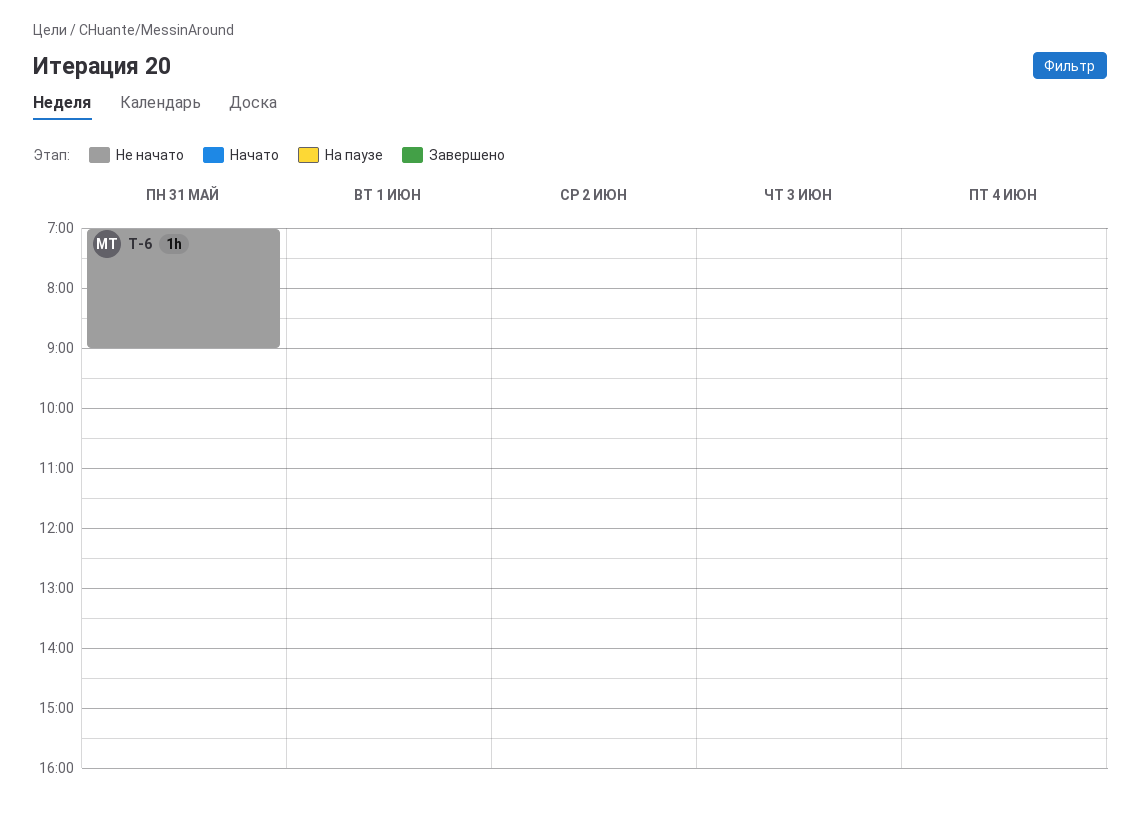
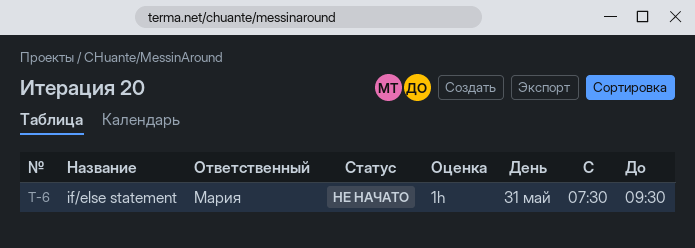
T-6, begins: 07:00 -> 07:30
T-6, ends: 09:00 -> 09:30

